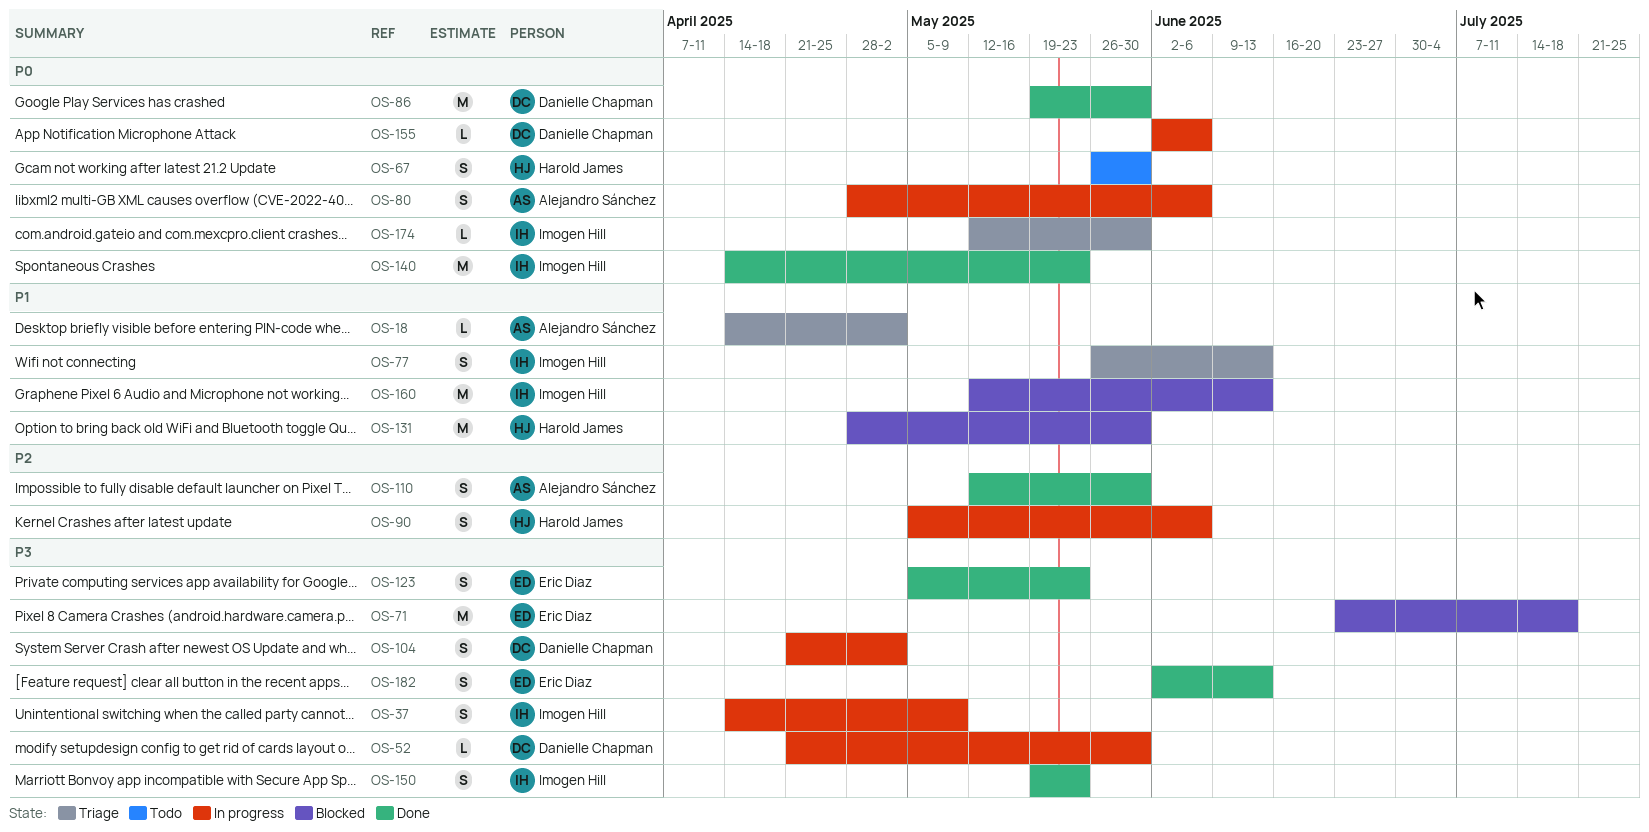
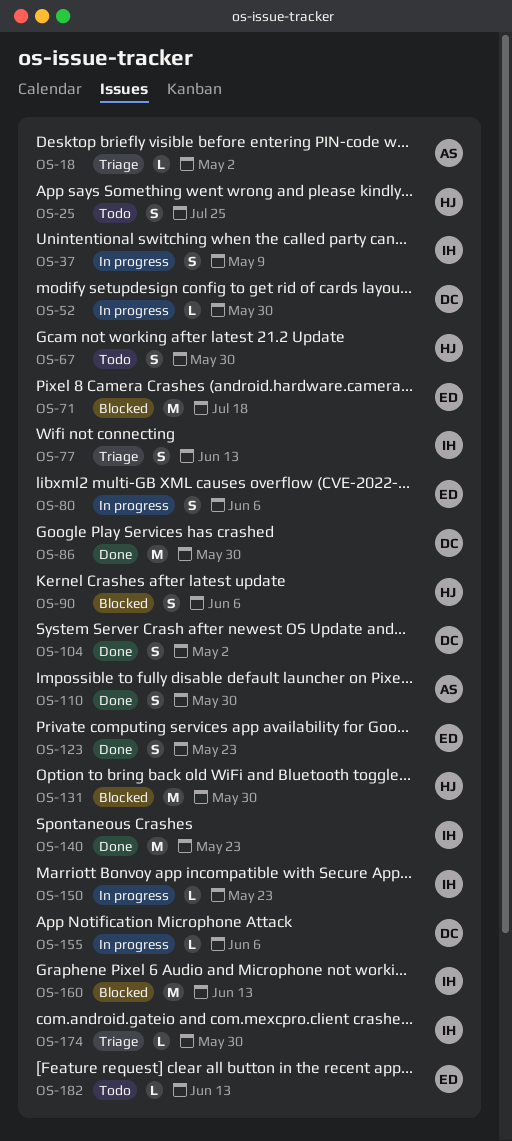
OS-25: none -> present
OS-80, owner: Alejandro Sánchez -> Eric Diaz
OS-90, status: In progress -> Blocked
OS-104, status: In progress -> Done
OS-150, status: Done -> In progress
OS-150, estimate: S -> L
OS-182, status: Done -> Todo
OS-182, estimate: S -> L

